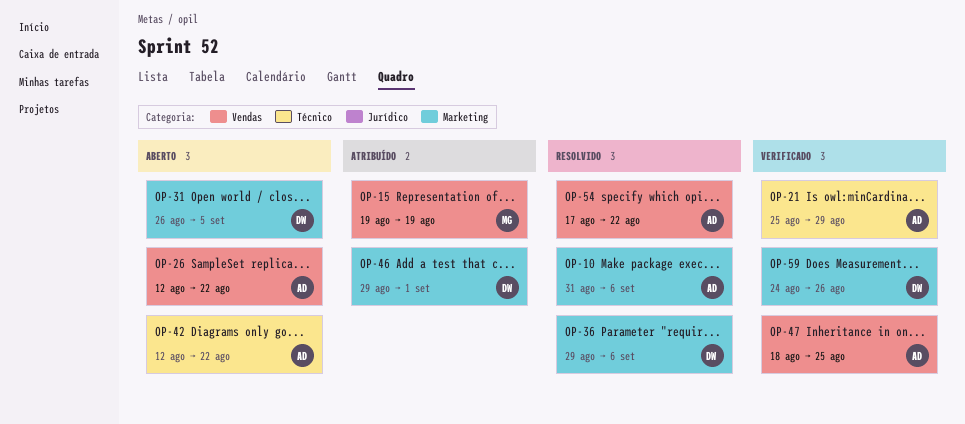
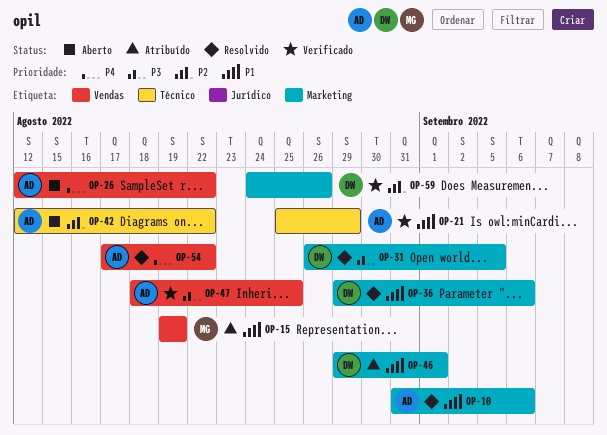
OP-31, status: Aberto -> Resolvido

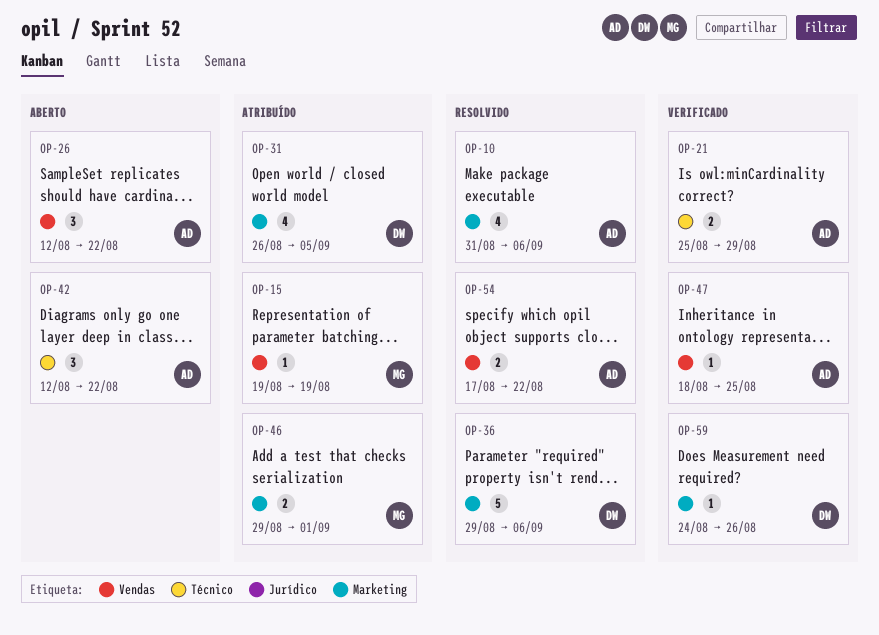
OP-31, status: Resolvido -> Atribuído
OP-46, owner: DW -> MG

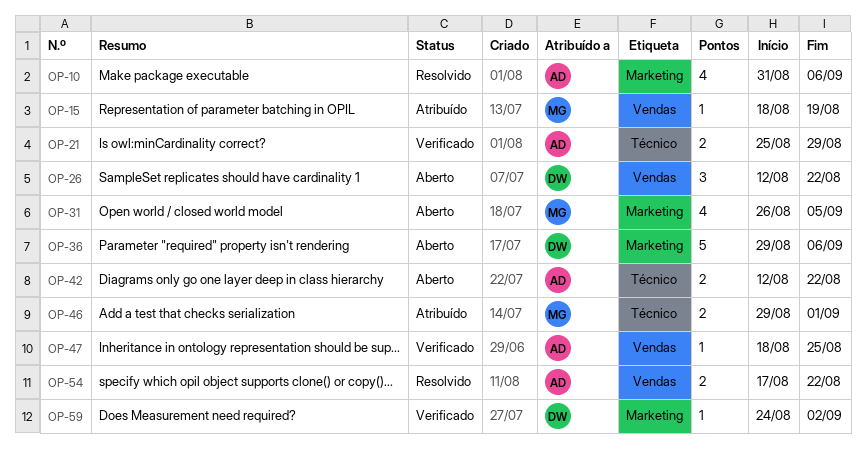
OP-15, start: Aug 19 -> Aug 18
OP-26, owner: AD -> DW
OP-31, status: Atribuído -> Aberto
OP-31, owner: DW -> MG
OP-36, status: Resolvido -> Aberto
OP-42, estimate: 3 -> 2
OP-46, label: Marketing -> Técnico
OP-59, due: Aug 26 -> Sep 2

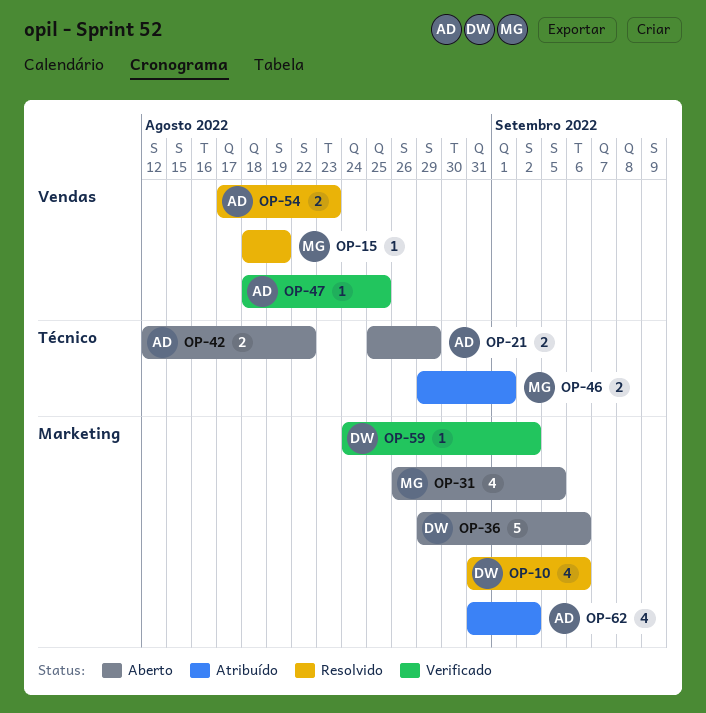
OP-10, owner: AD -> DW
OP-15, status: Atribuído -> Resolvido
OP-21, status: Verificado -> Aberto
OP-26: present -> none
OP-54, due: Aug 22 -> Aug 23
OP-62: none -> present

